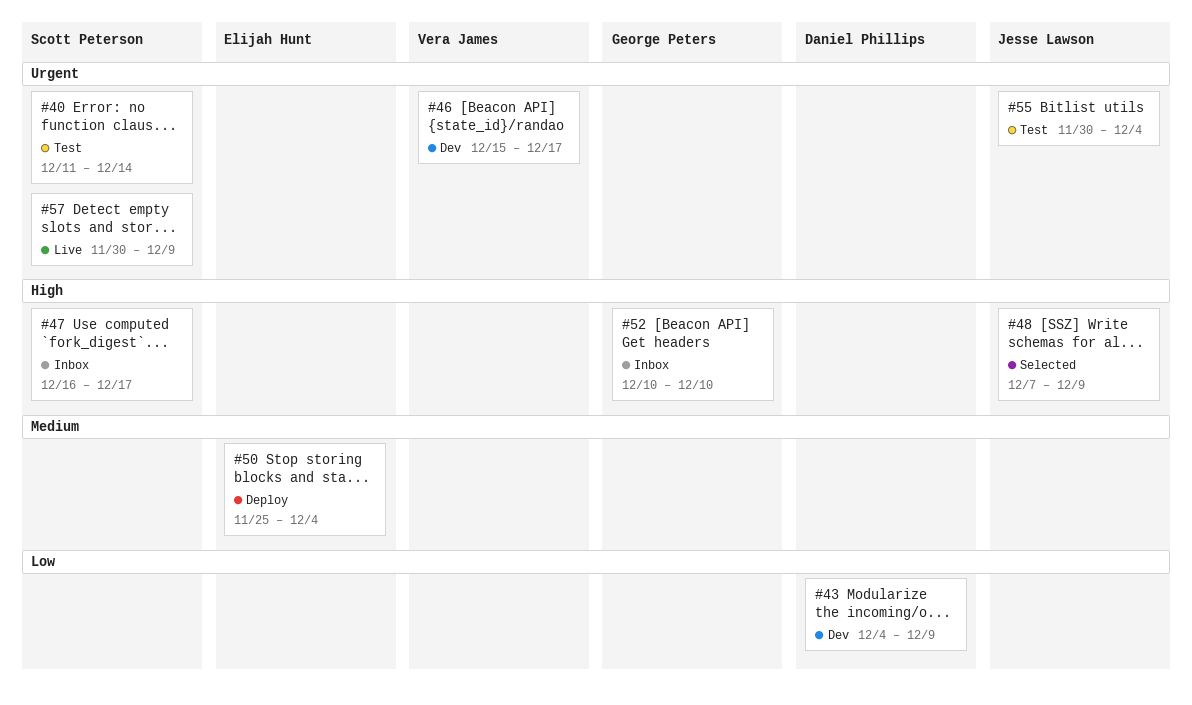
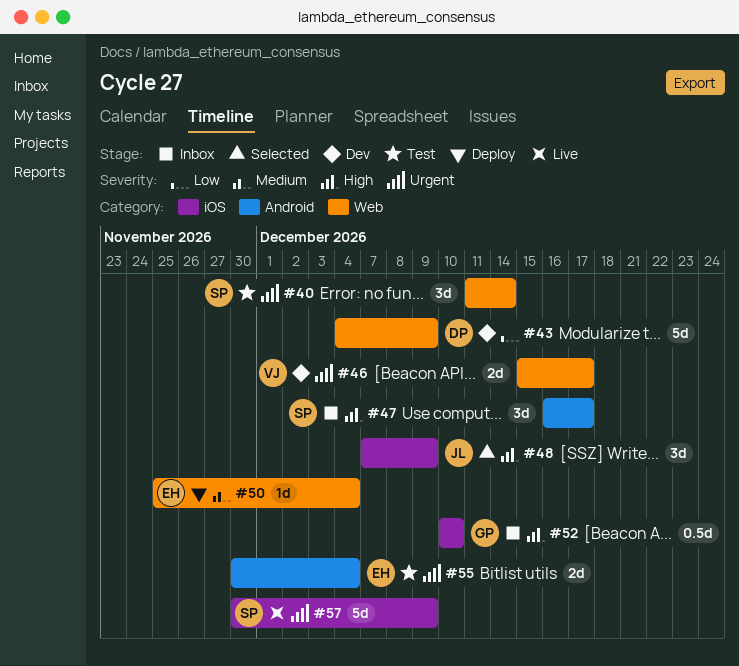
#55, owner: Jesse Lawson -> Elijah Hunt

